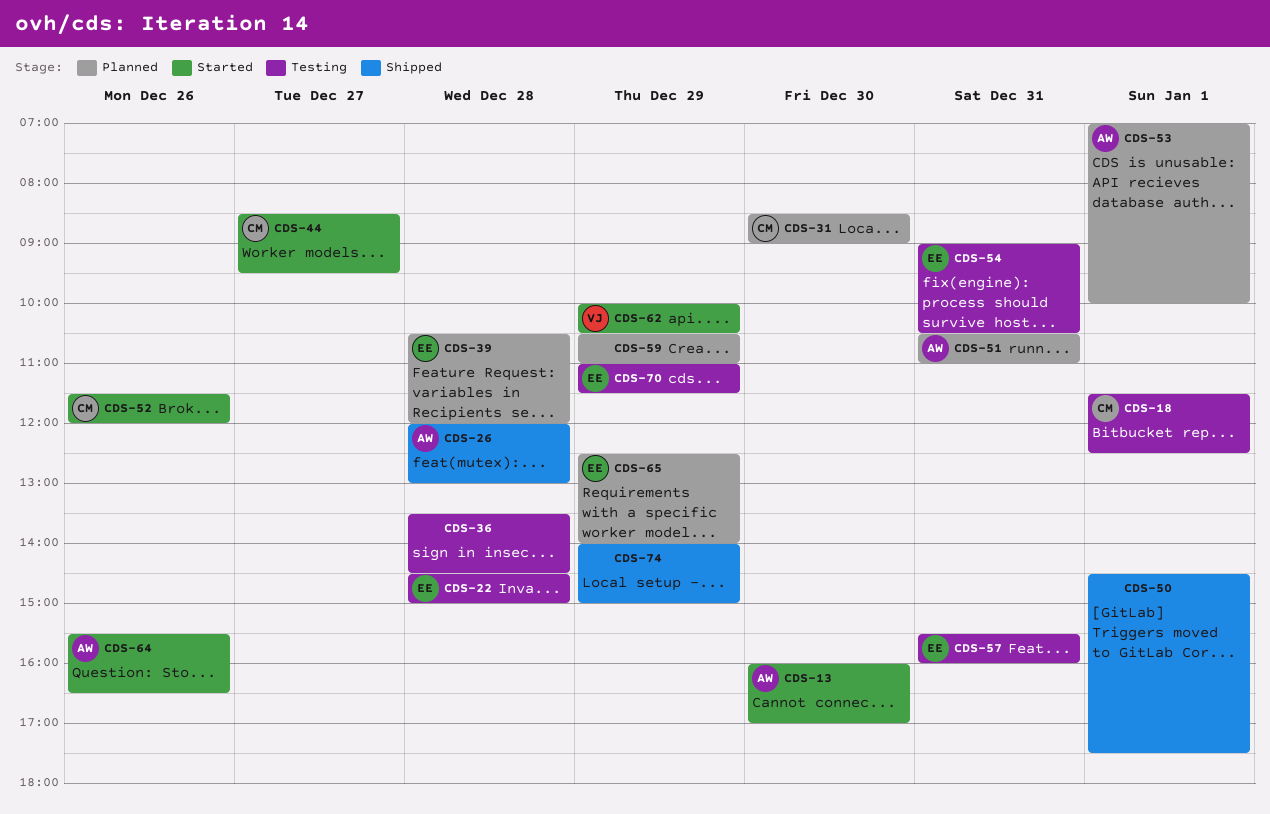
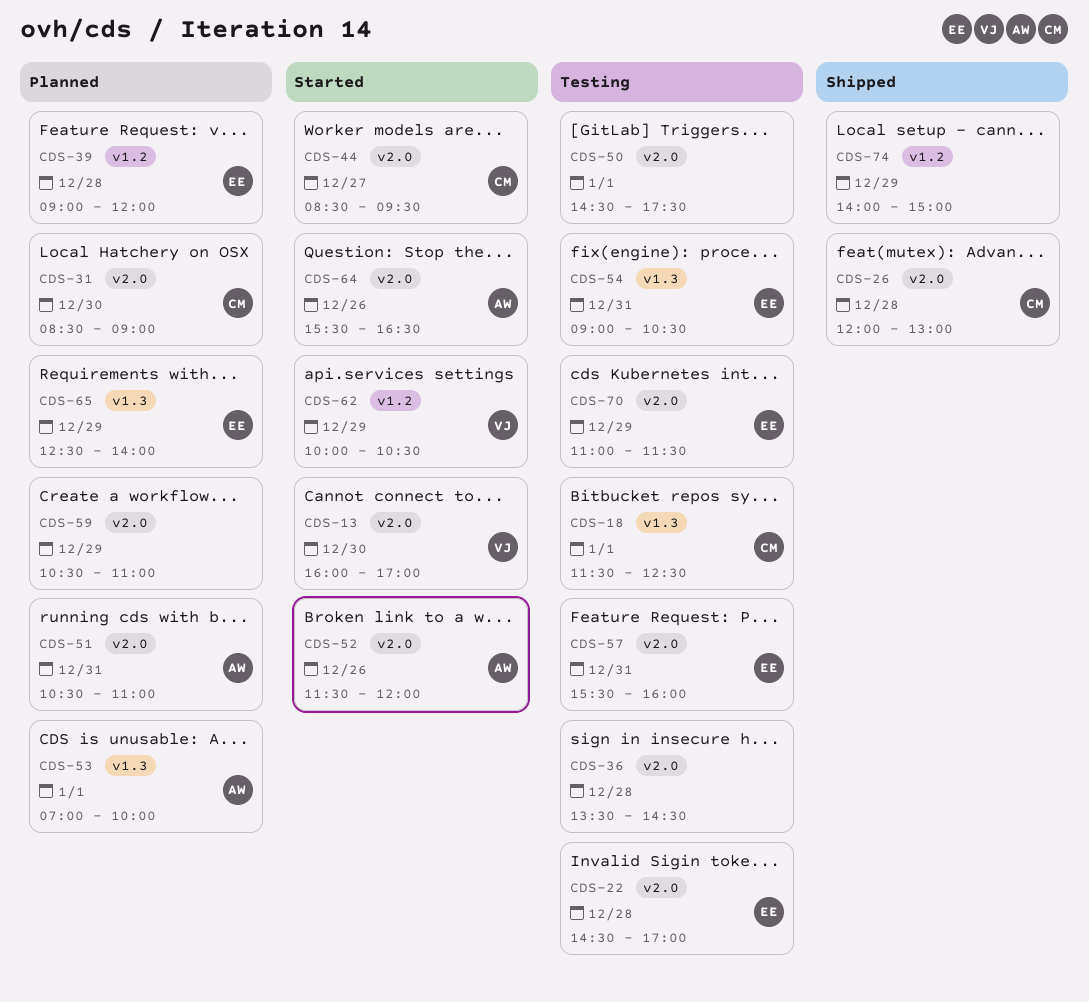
CDS-13, owner: AW -> VJ
CDS-22, ends: 15:00 -> 17:00
CDS-26, owner: AW -> CM
CDS-39, begins: 10:30 -> 09:00
CDS-50, status: Shipped -> Testing
CDS-52, owner: CM -> AW

